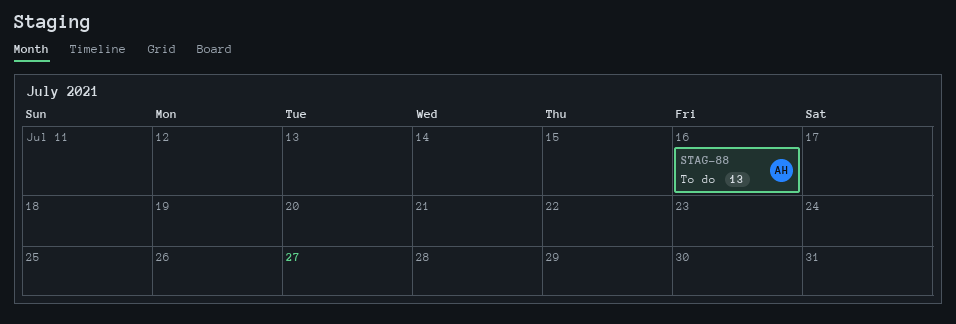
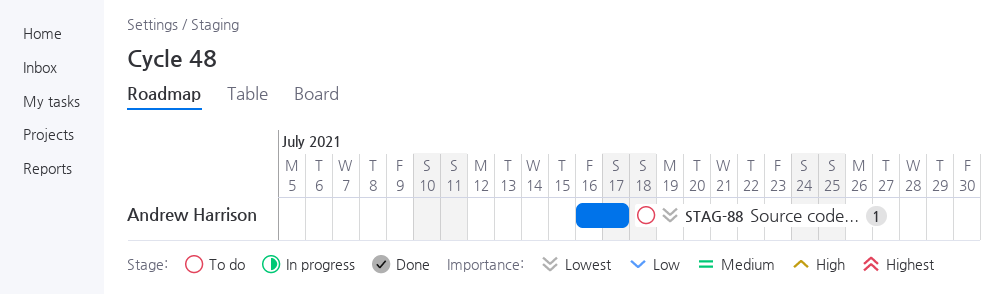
STAG-88, estimate: 13 -> 1
STAG-88, due: Jul 16 -> Jul 17

